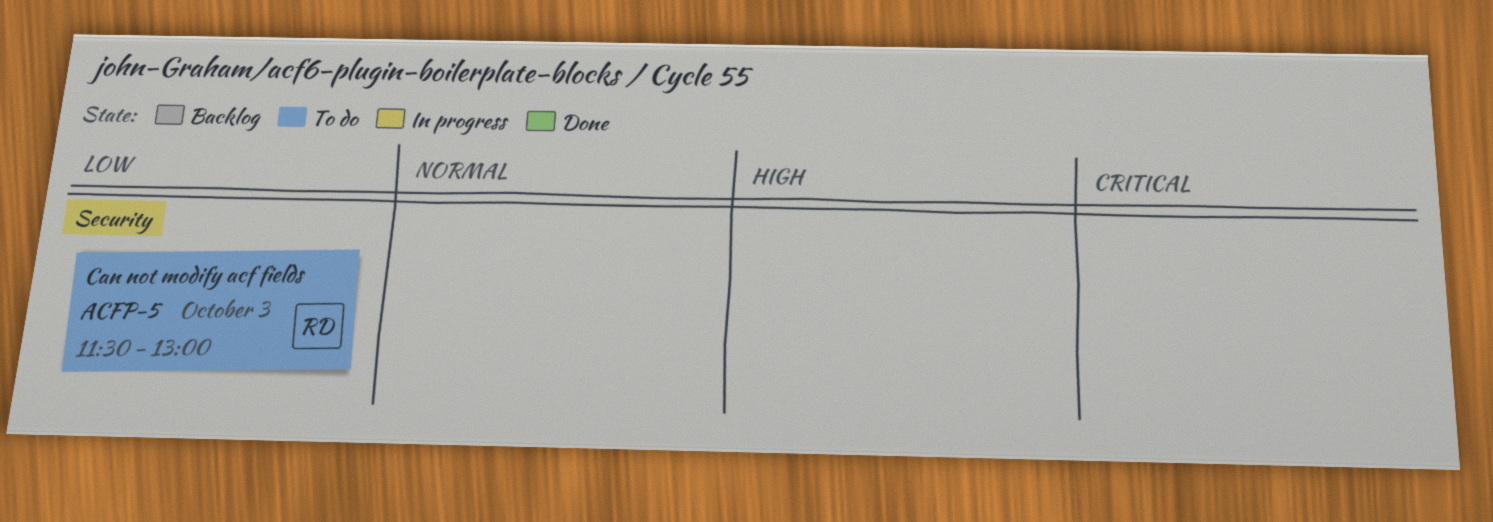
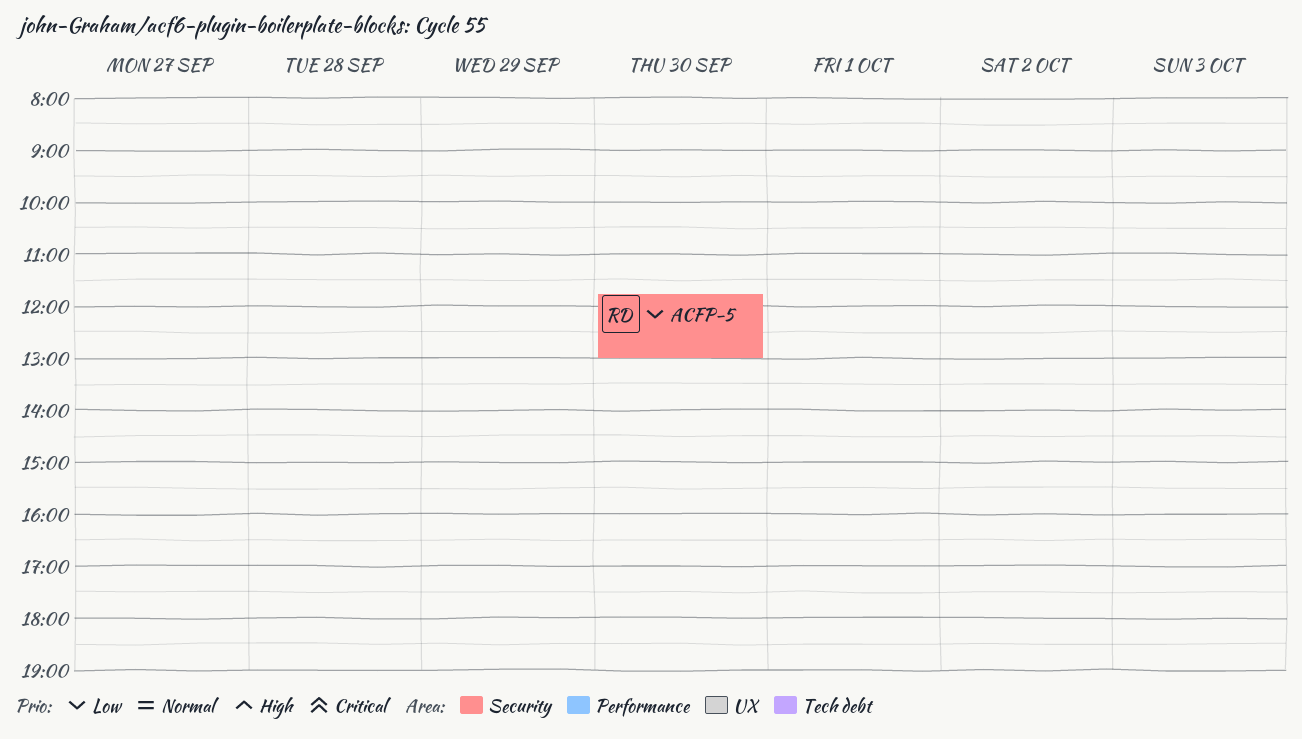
ACFP-5, day: Oct 3 -> Sep 30
ACFP-5, begins: 11:30 -> 11:45

